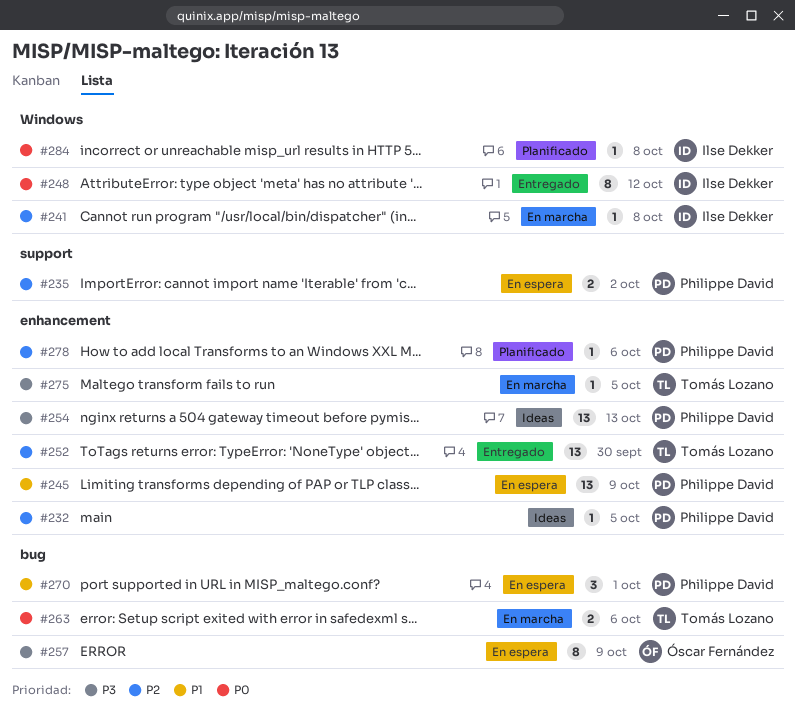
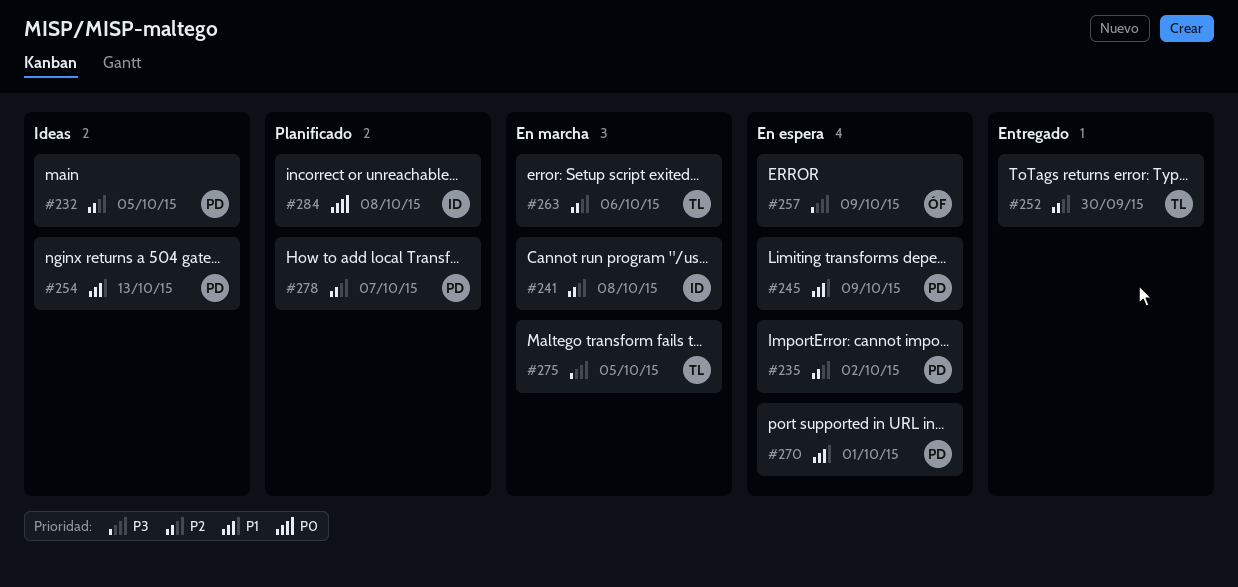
#248: present -> none
#254, priority: P3 -> P1
#263, priority: P0 -> P2
#278, due: Oct 6 -> Oct 7

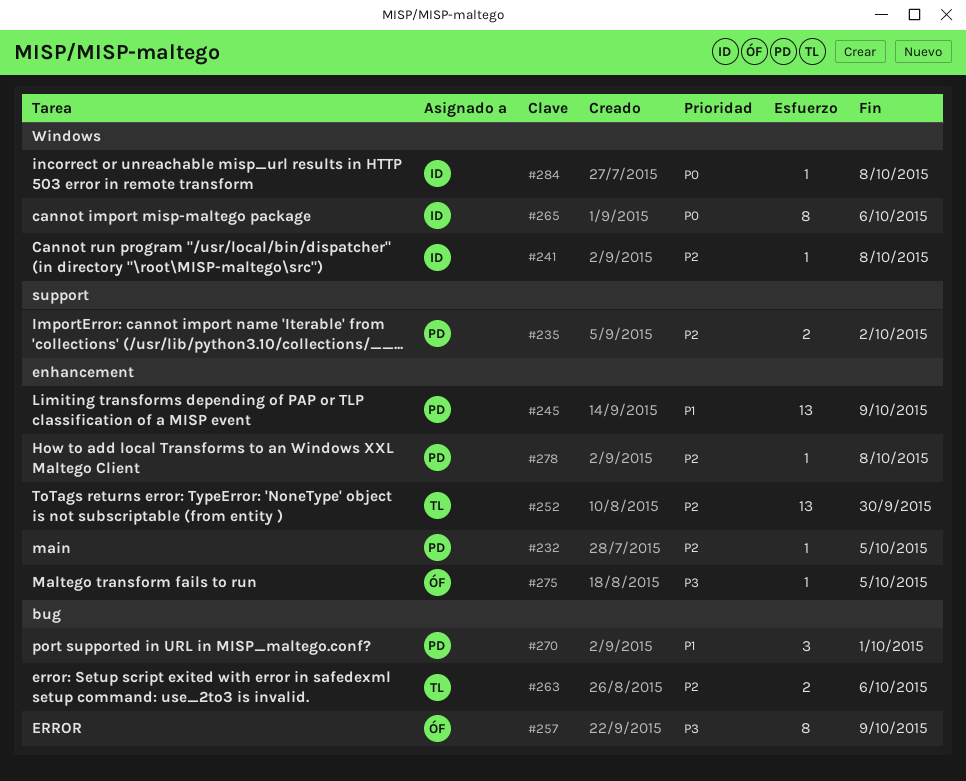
#254: present -> none
#265: none -> present
#275, owner: TL -> ÓF
#278, due: Oct 7 -> Oct 8

